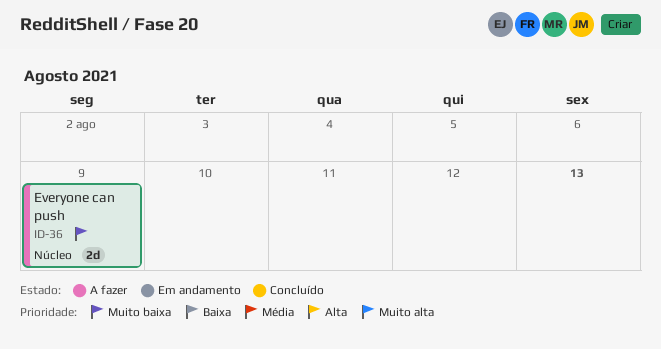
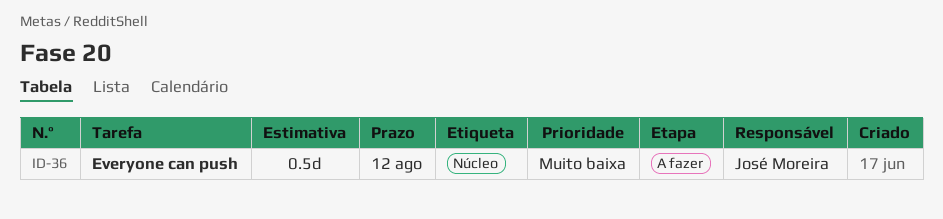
ID-36, estimate: 2d -> 0.5d
ID-36, due: Aug 9 -> Aug 12

